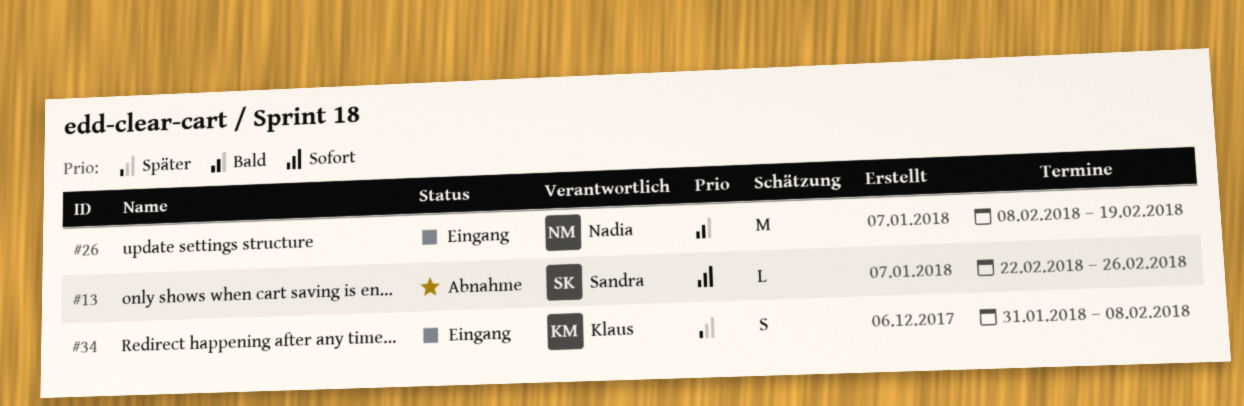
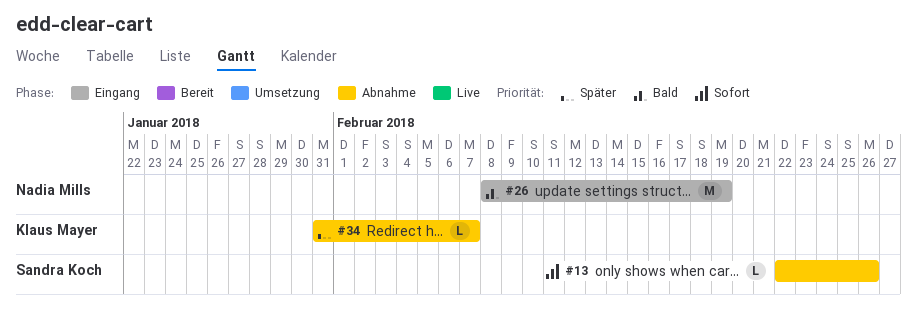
#34, status: Eingang -> Abnahme
#34, estimate: S -> L
#34, due: Feb 8 -> Feb 7

